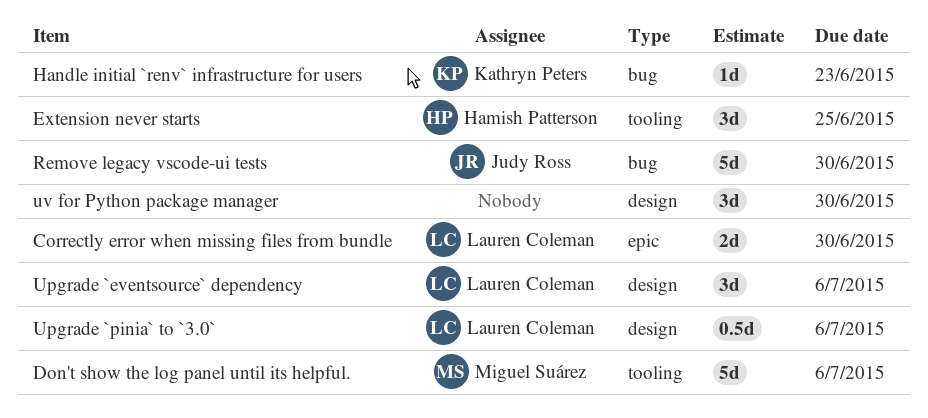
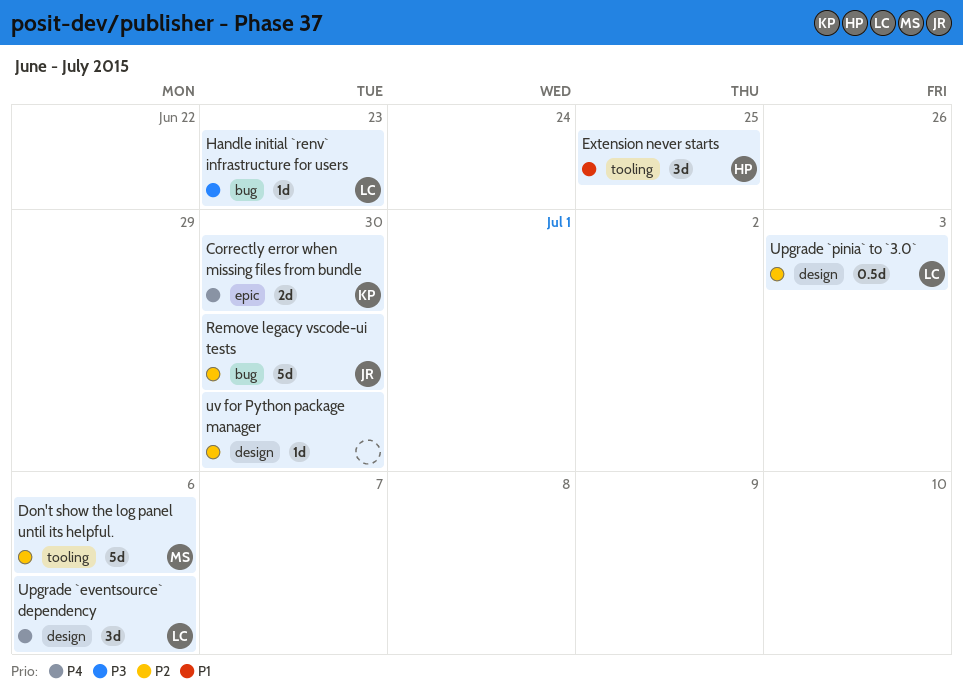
Correctly error when missing files from bundle, owner: Lauren Coleman -> Kathryn Peters
Handle initial `renv` infrastructure for users, owner: Kathryn Peters -> Lauren Coleman
Upgrade `pinia` to `3.0`, due: Jul 6 -> Jul 3
uv for Python package manager, estimate: 3d -> 1d

